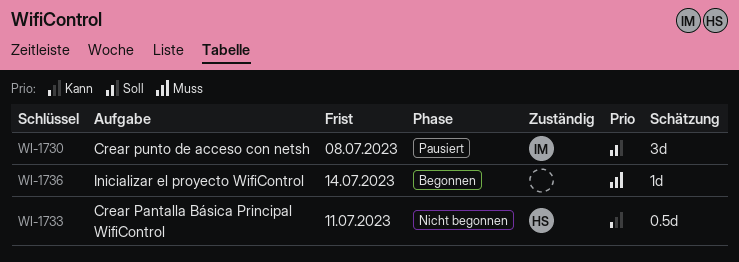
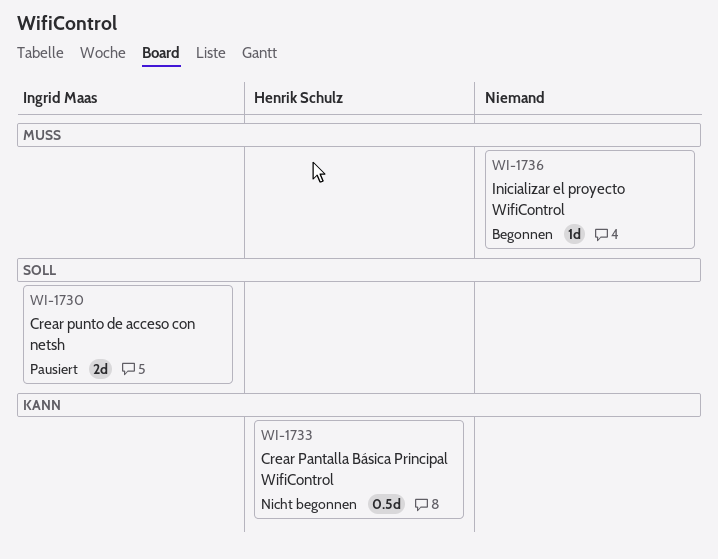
WI-1730, estimate: 3d -> 2d

